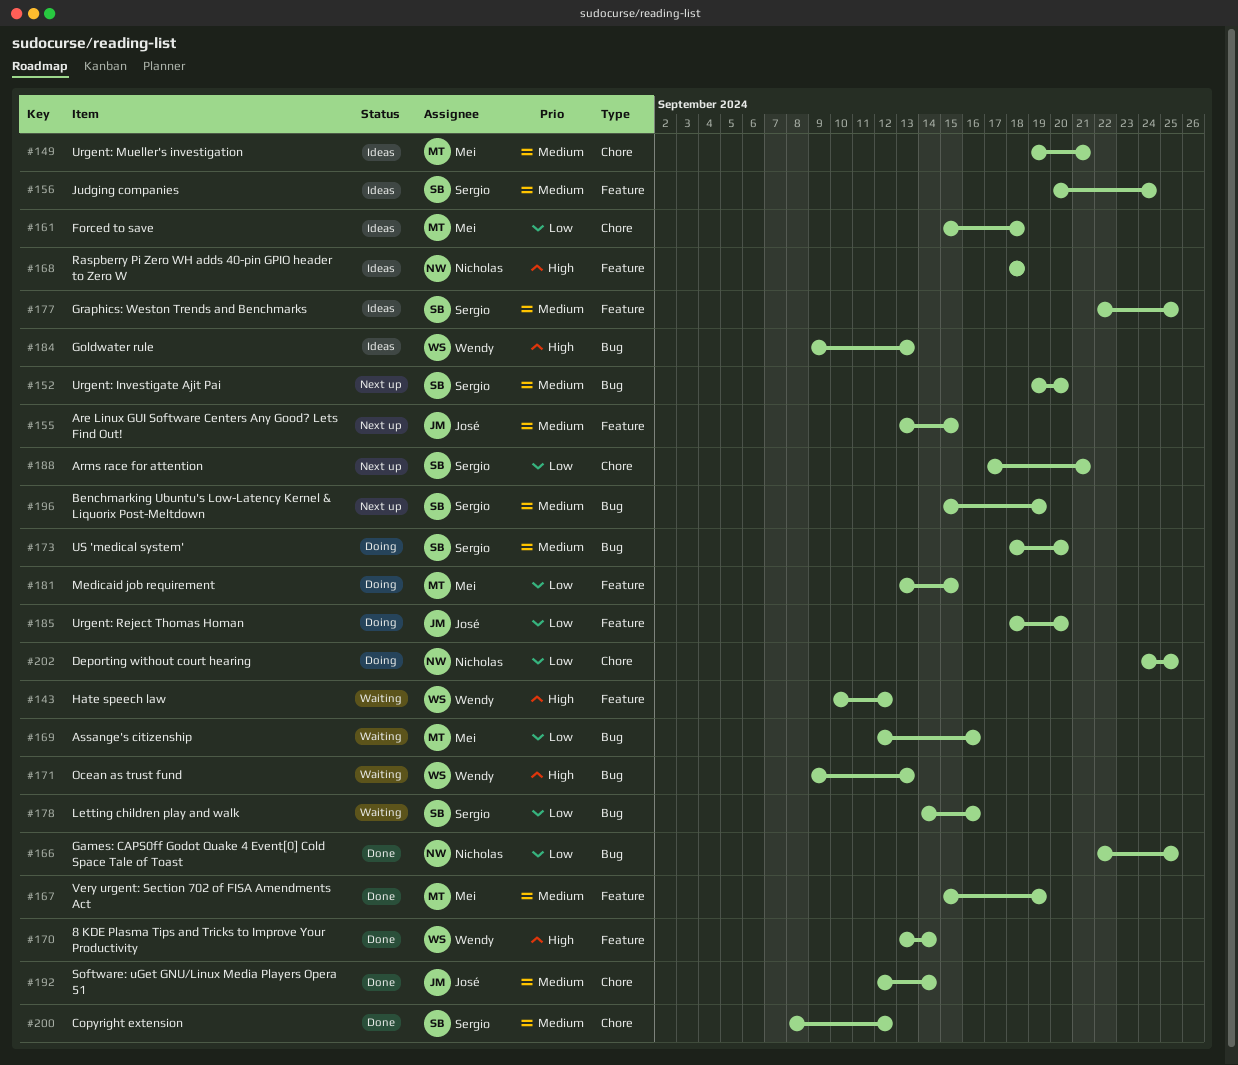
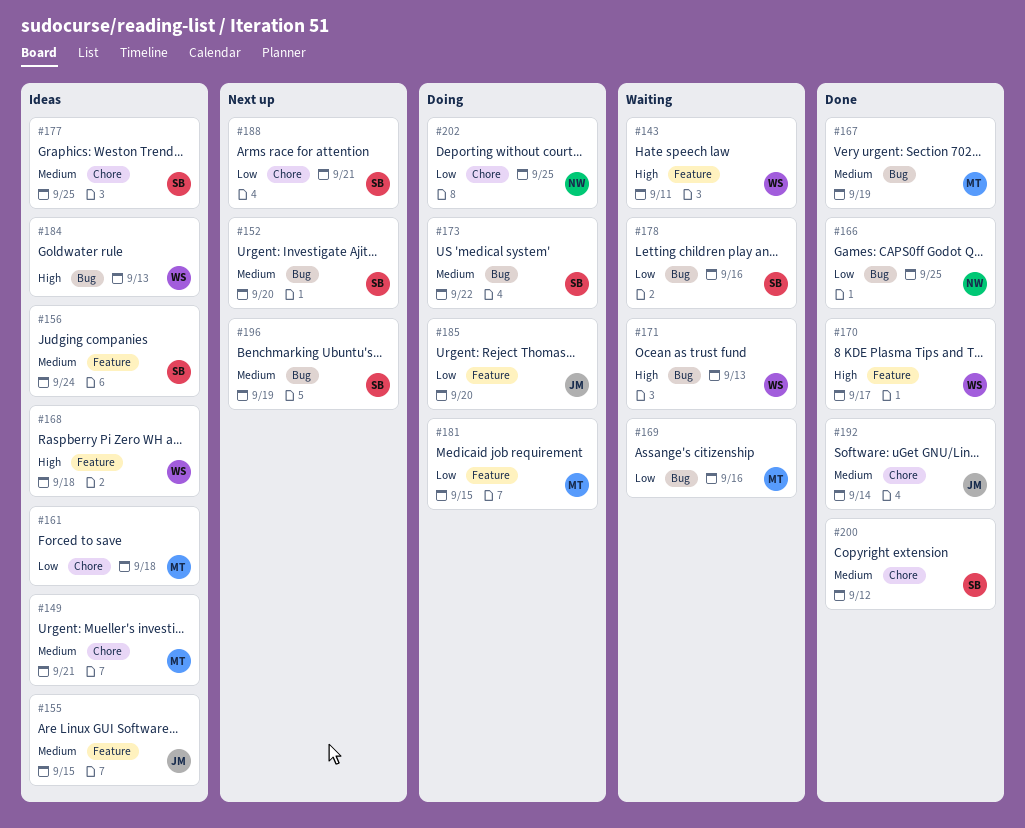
#143, due: Sep 12 -> Sep 11
#155, status: Next up -> Ideas
#167, label: Feature -> Bug
#168, owner: Nicholas -> Wendy
#170, due: Sep 14 -> Sep 17
#173, due: Sep 20 -> Sep 22
#177, label: Feature -> Chore

